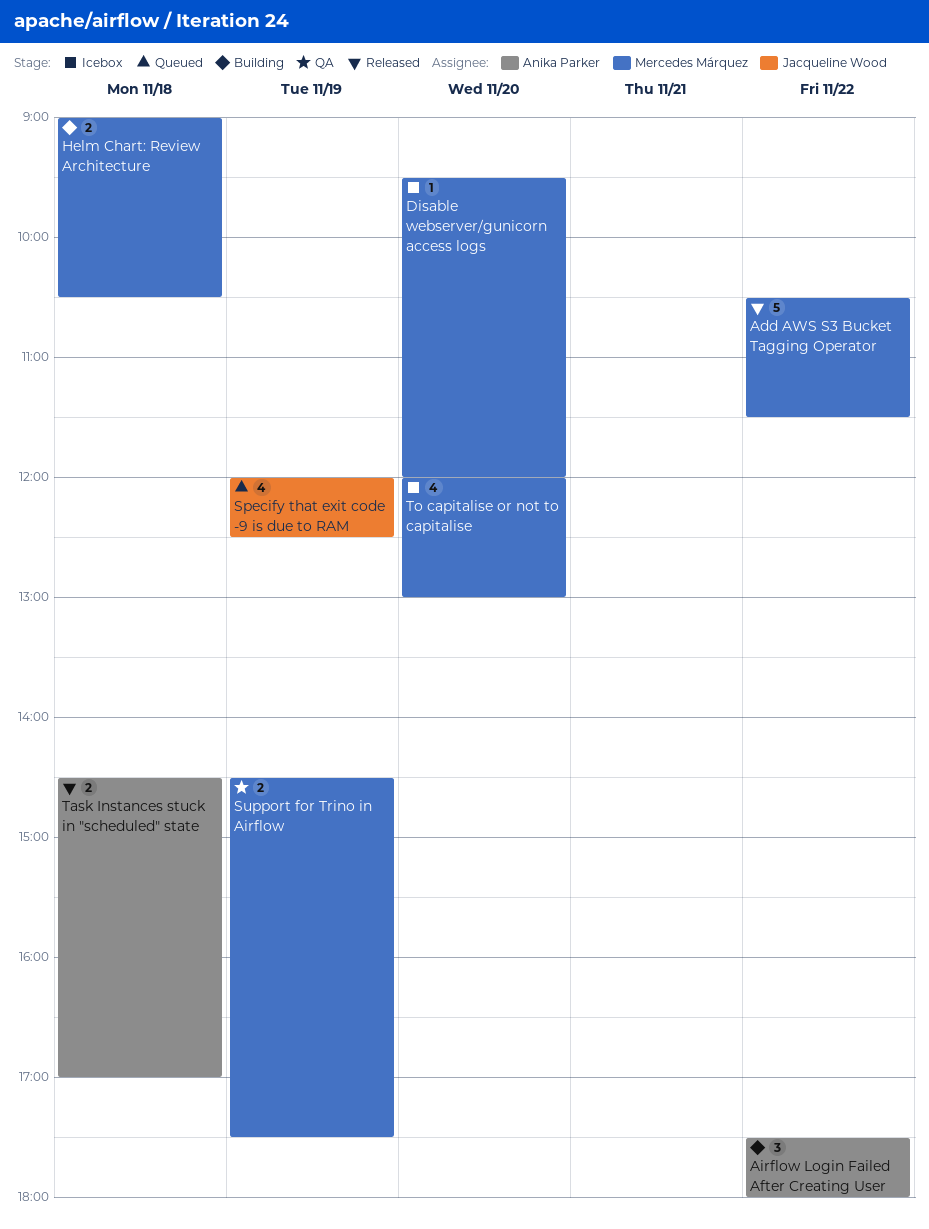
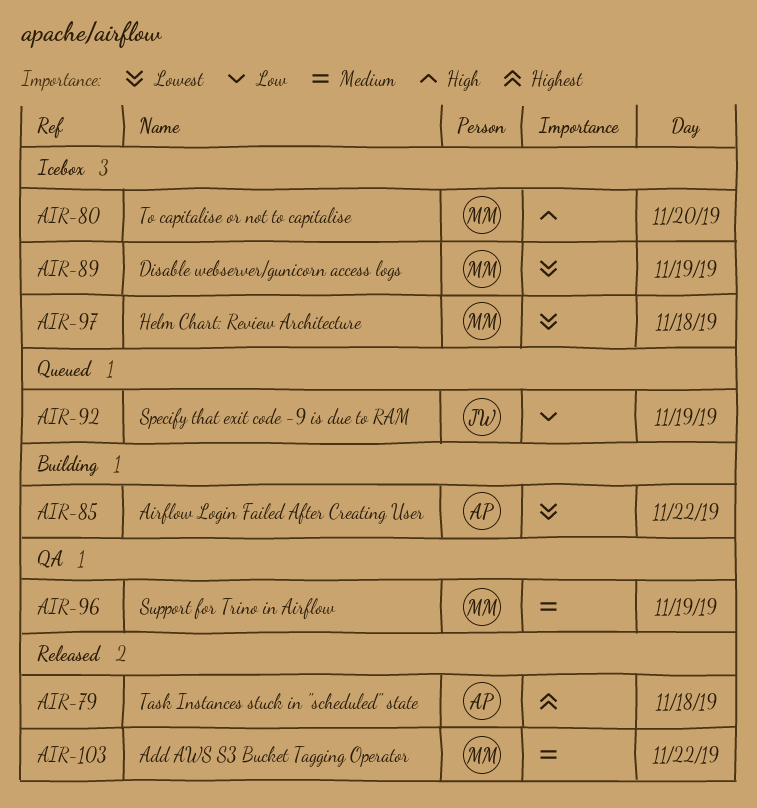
Disable webserver/gunicorn access logs, day: Nov 20 -> Nov 19
Helm Chart: Review Architecture, status: Building -> Icebox

